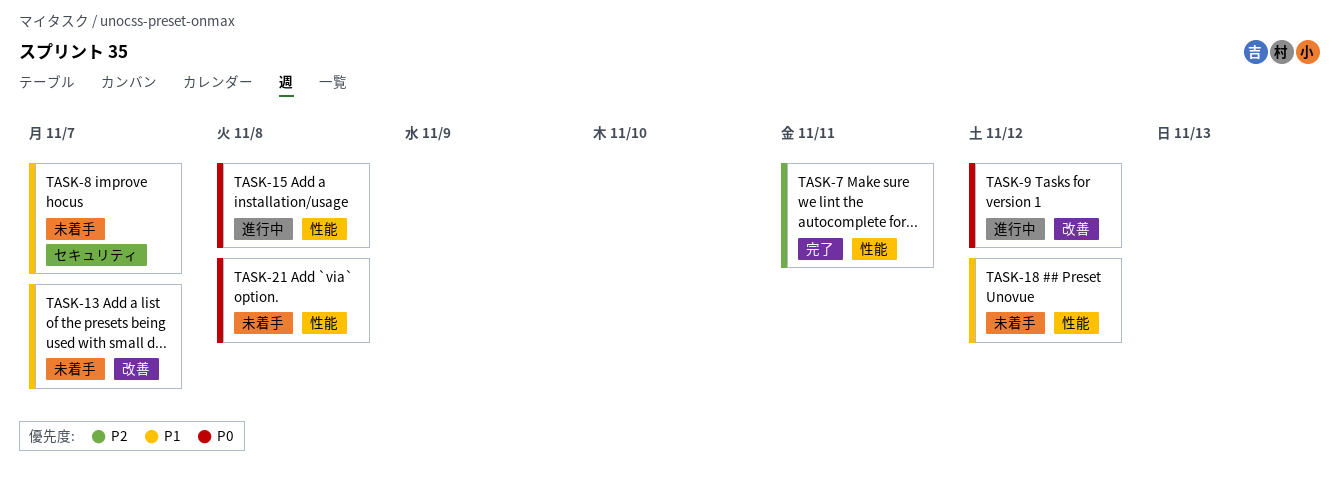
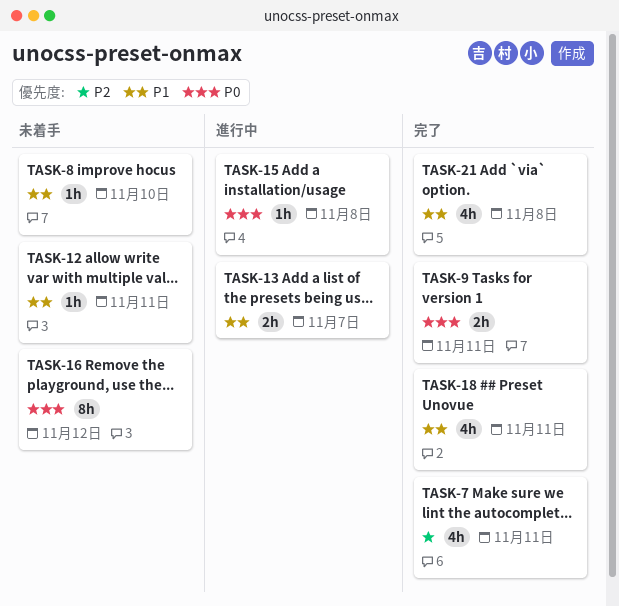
TASK-8, due: Nov 7 -> Nov 10
TASK-9, status: 進行中 -> 完了
TASK-9, due: Nov 12 -> Nov 11
TASK-12: none -> present
TASK-13, status: 未着手 -> 進行中
TASK-16: none -> present
TASK-18, status: 未着手 -> 完了
TASK-18, due: Nov 12 -> Nov 11
TASK-21, status: 未着手 -> 完了
TASK-21, priority: P0 -> P1

